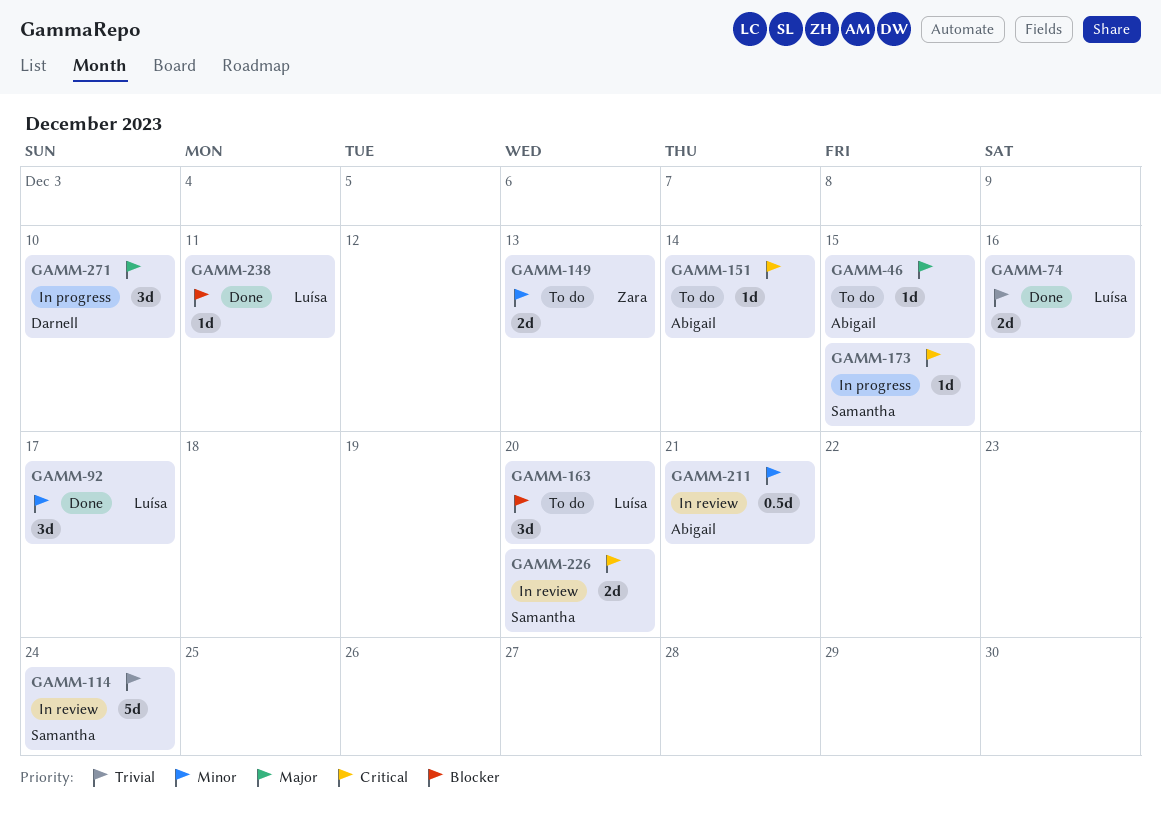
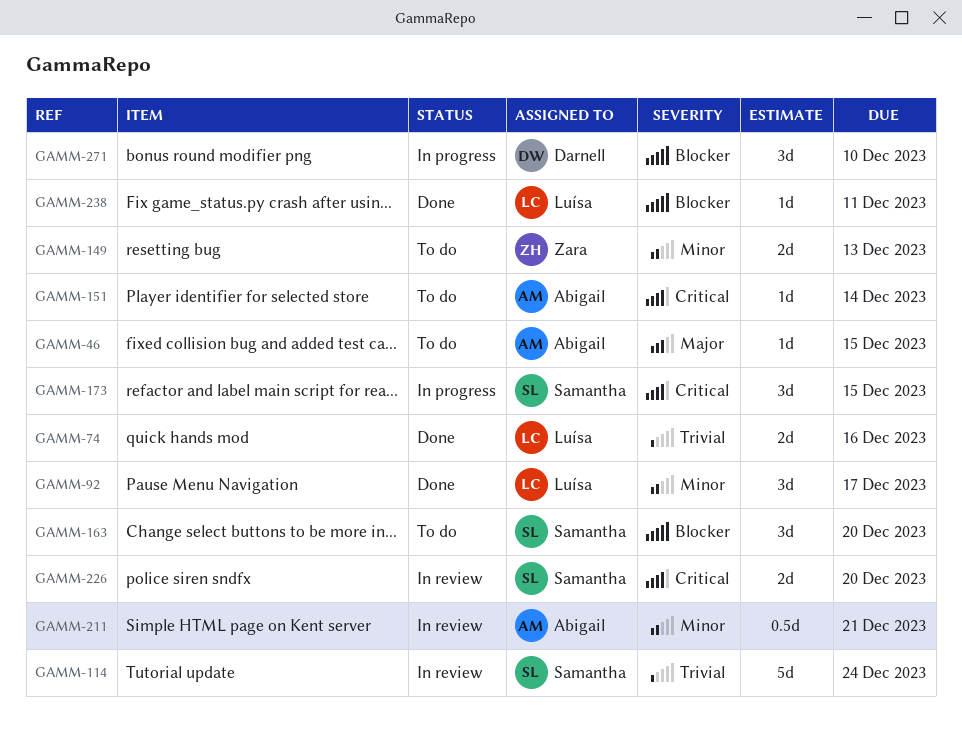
GAMM-163, owner: Luísa -> Samantha
GAMM-173, estimate: 1d -> 3d
GAMM-271, priority: Major -> Blocker

